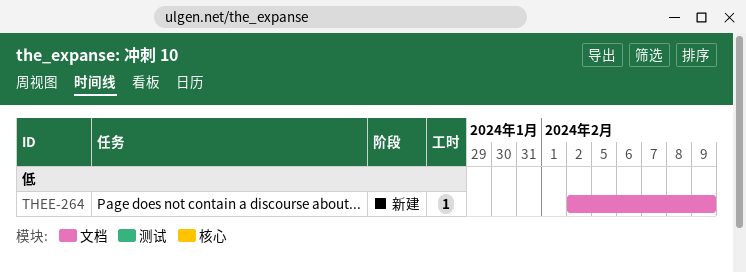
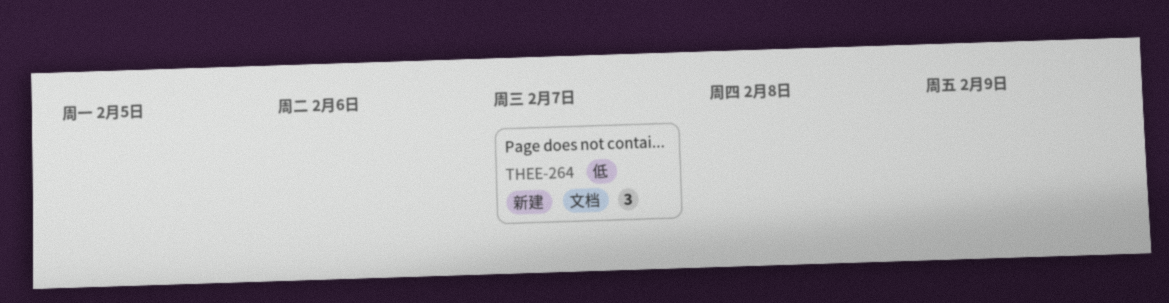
THEE-264, estimate: 1 -> 3
THEE-264, due: Feb 9 -> Feb 7

